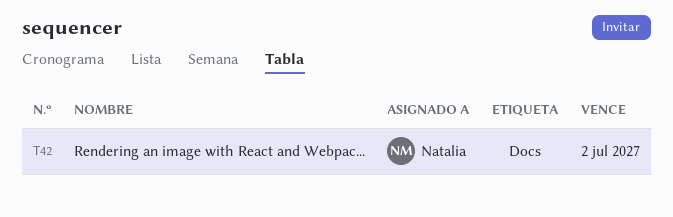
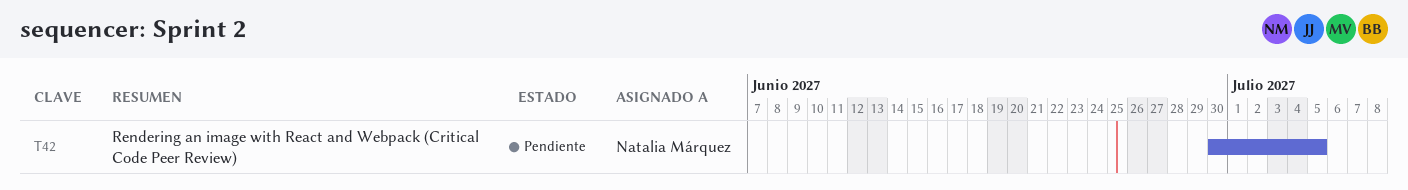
T42, due: Jul 2 -> Jul 5

